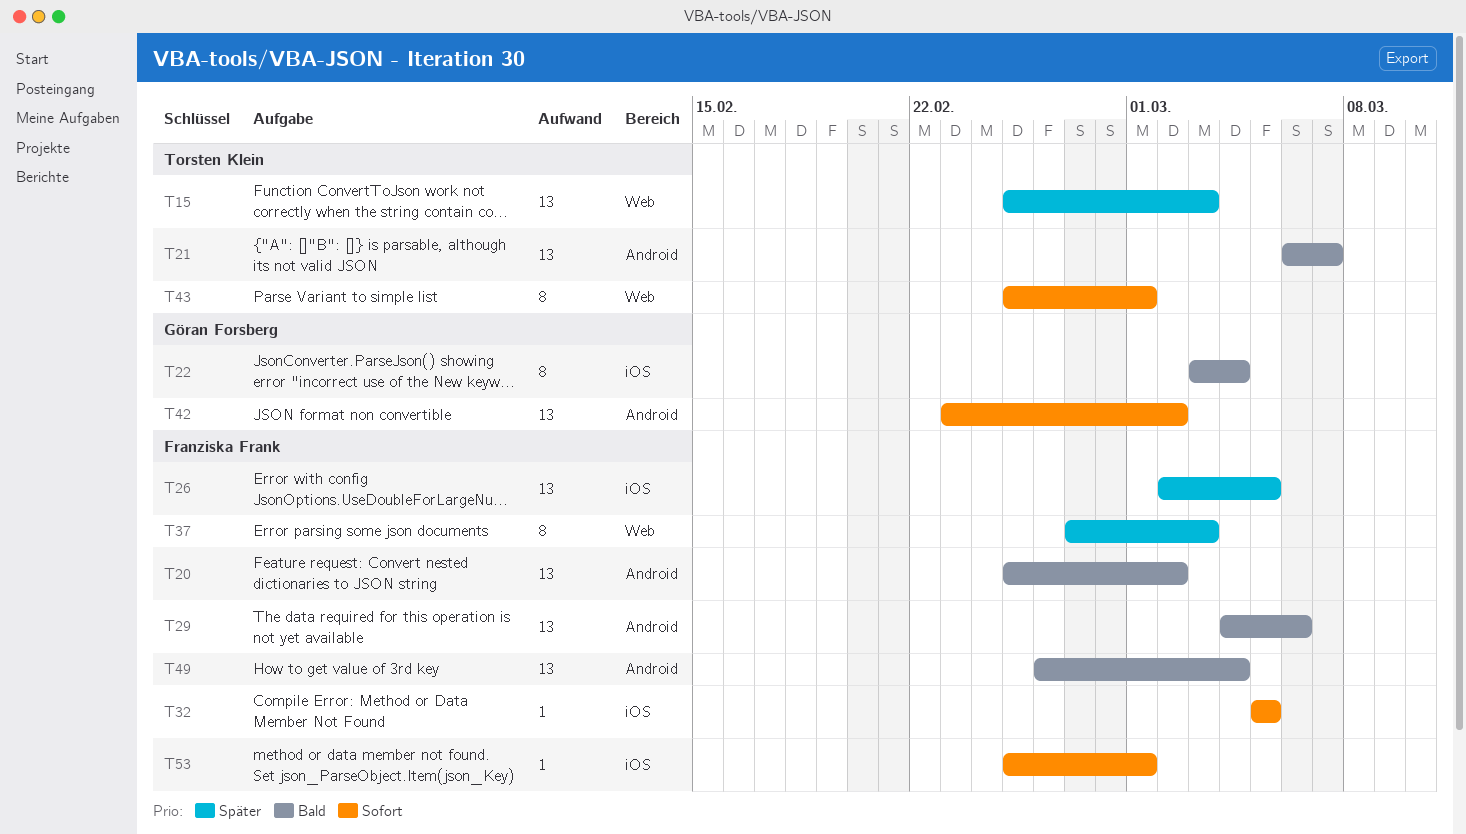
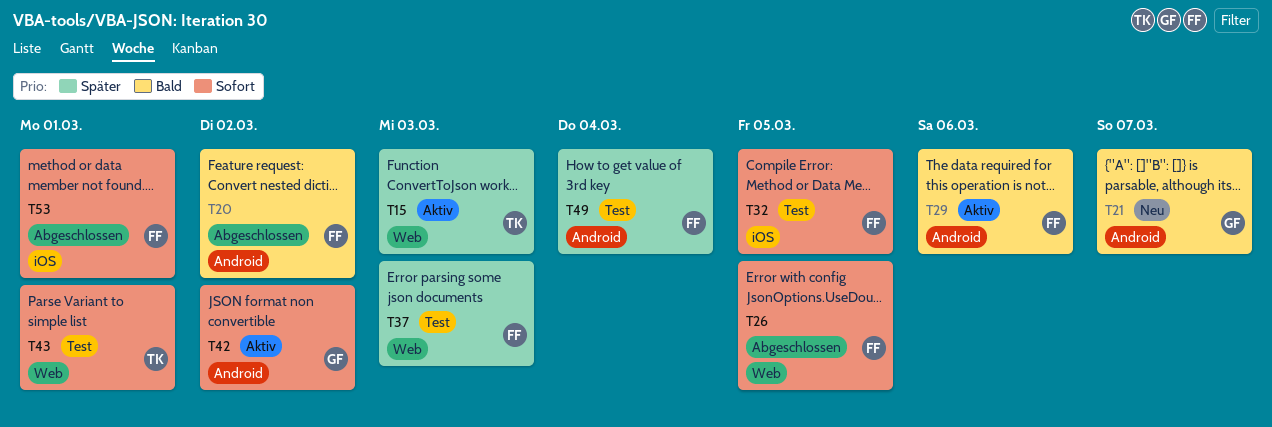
T21, owner: Torsten Klein -> Göran Forsberg
T22: present -> none
T26, priority: Später -> Sofort
T26, label: iOS -> Web
T49, priority: Bald -> Später

